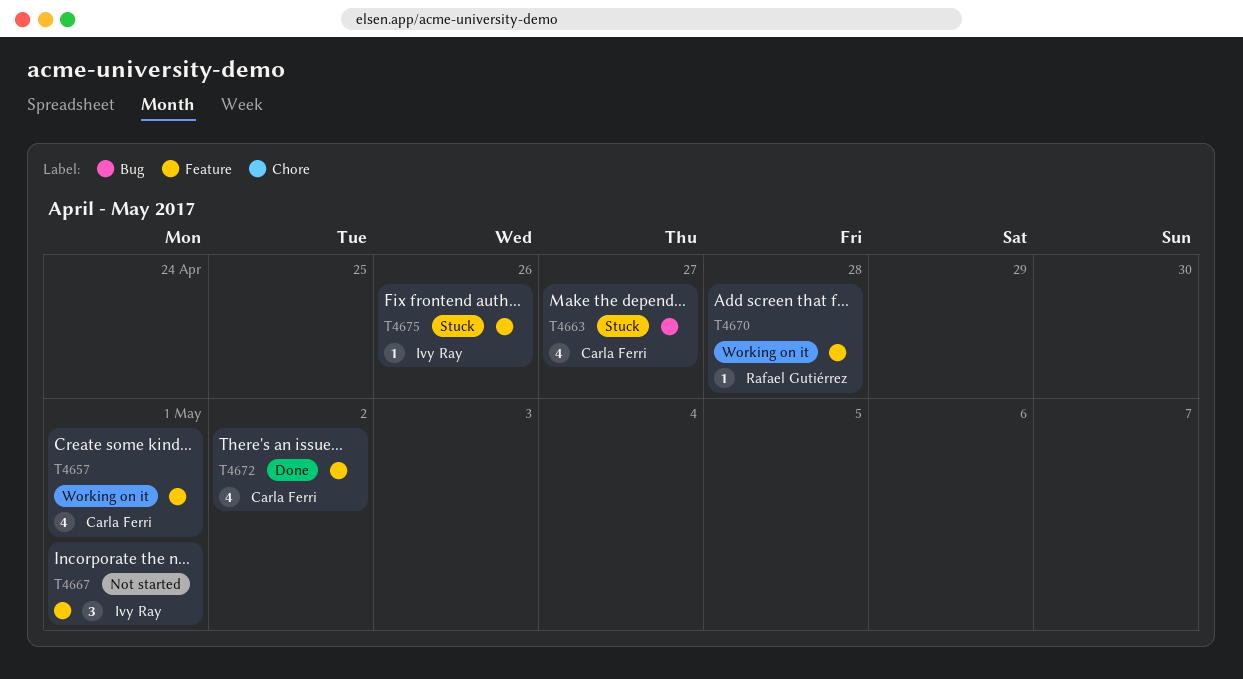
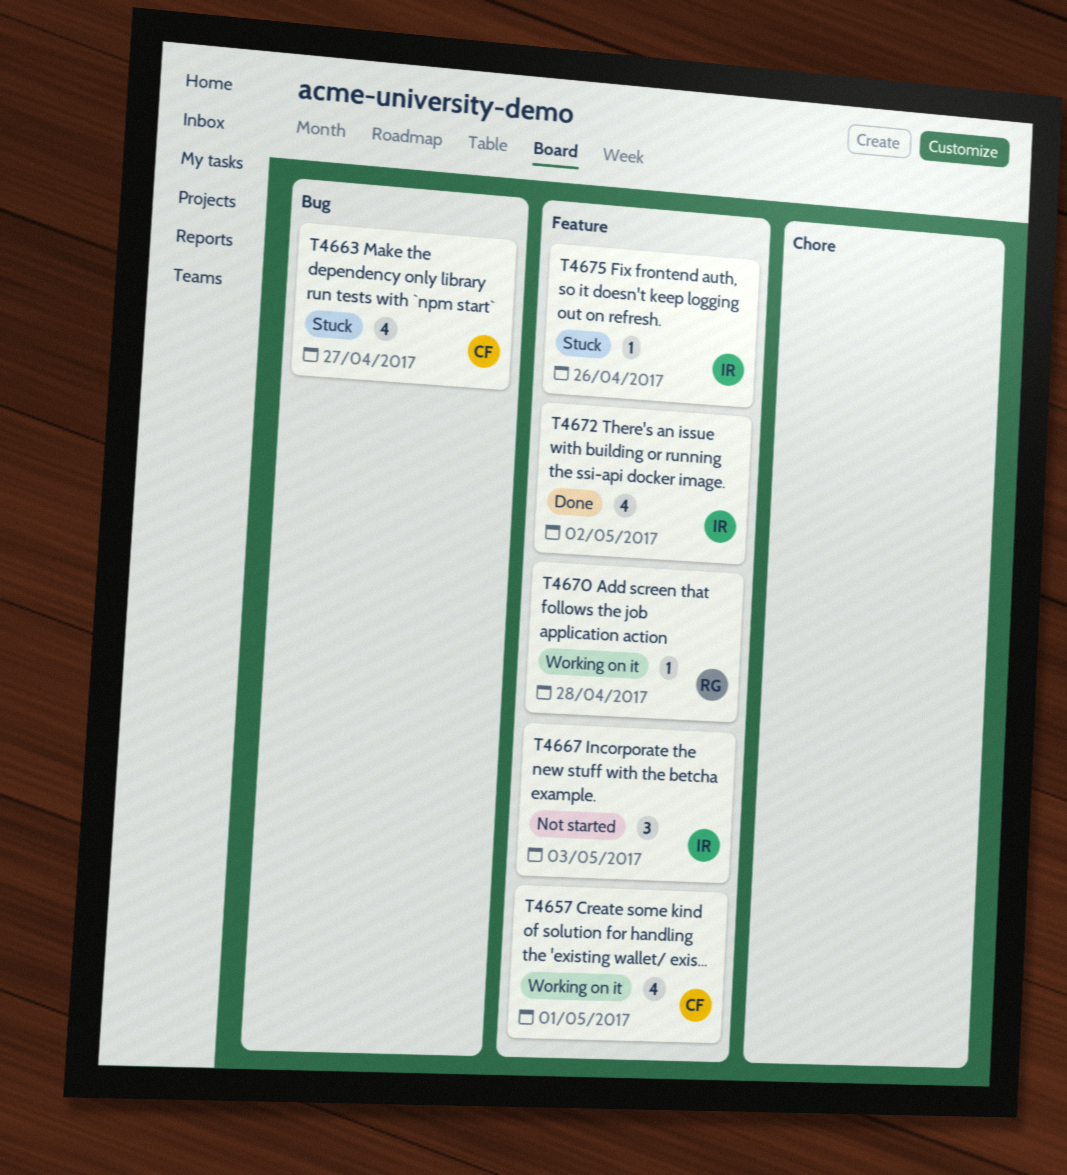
T4667, due: May 1 -> May 3
T4672, owner: Carla Ferri -> Ivy Ray

